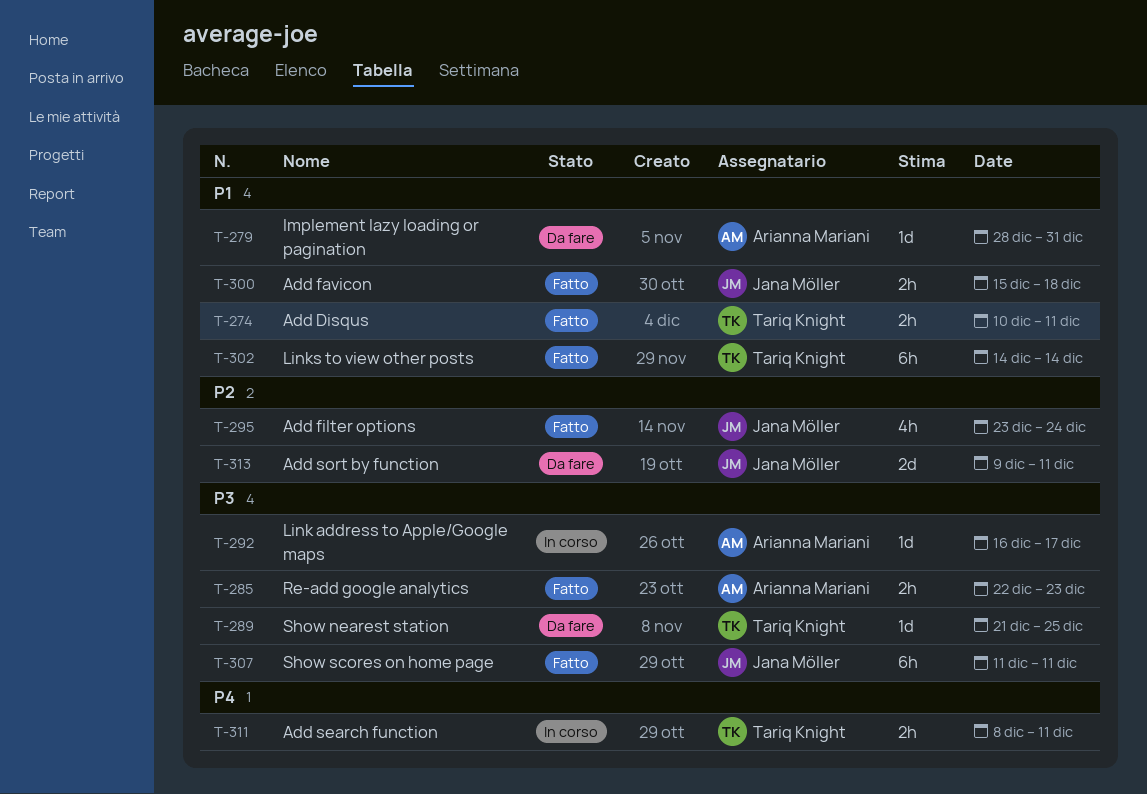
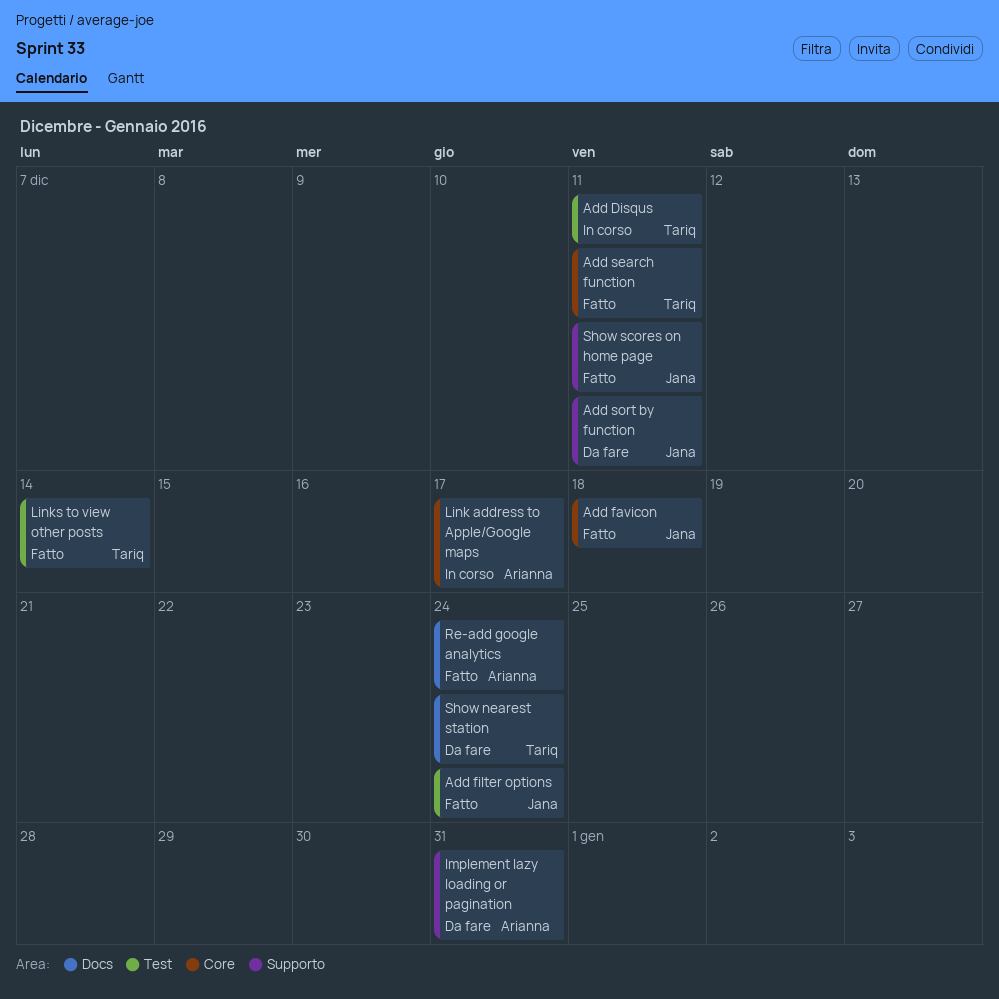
Add Disqus, status: Fatto -> In corso
Add search function, status: In corso -> Fatto
Re-add google analytics, due: Dec 23 -> Dec 24
Show nearest station, due: Dec 25 -> Dec 24

